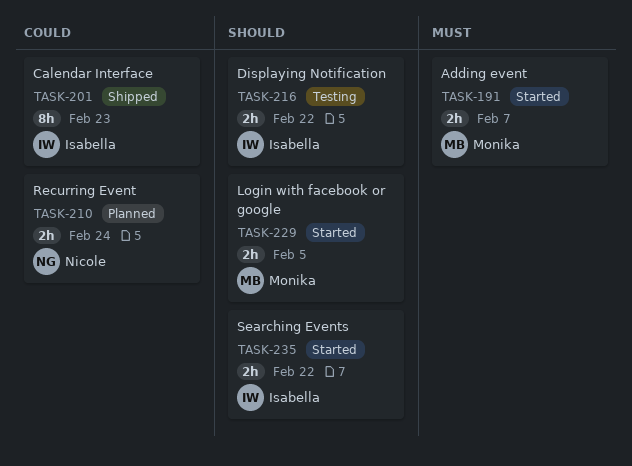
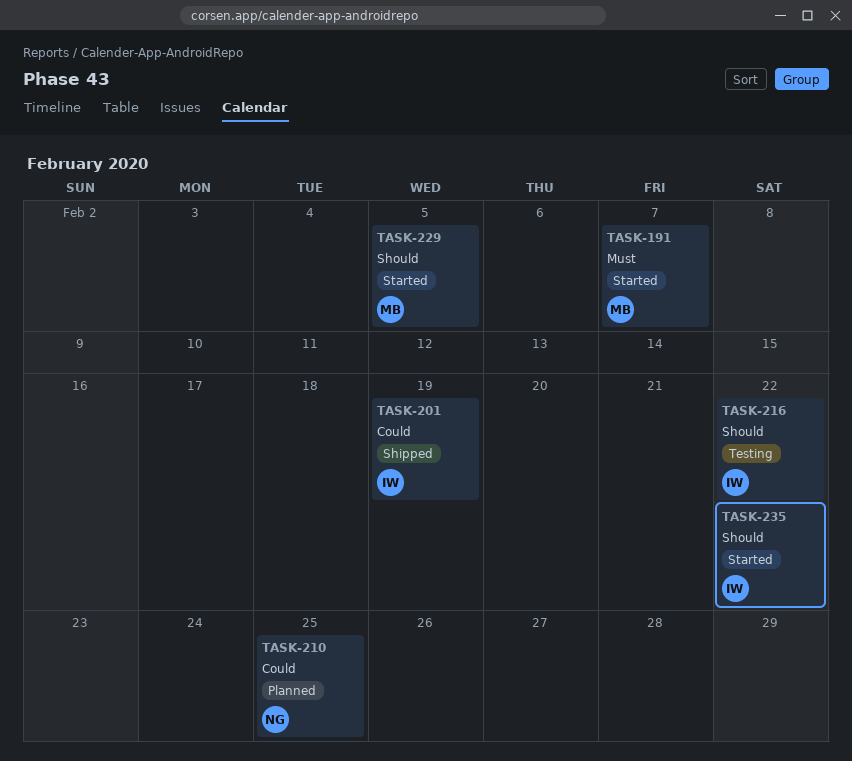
TASK-201, due: Feb 23 -> Feb 19
TASK-210, due: Feb 24 -> Feb 25

